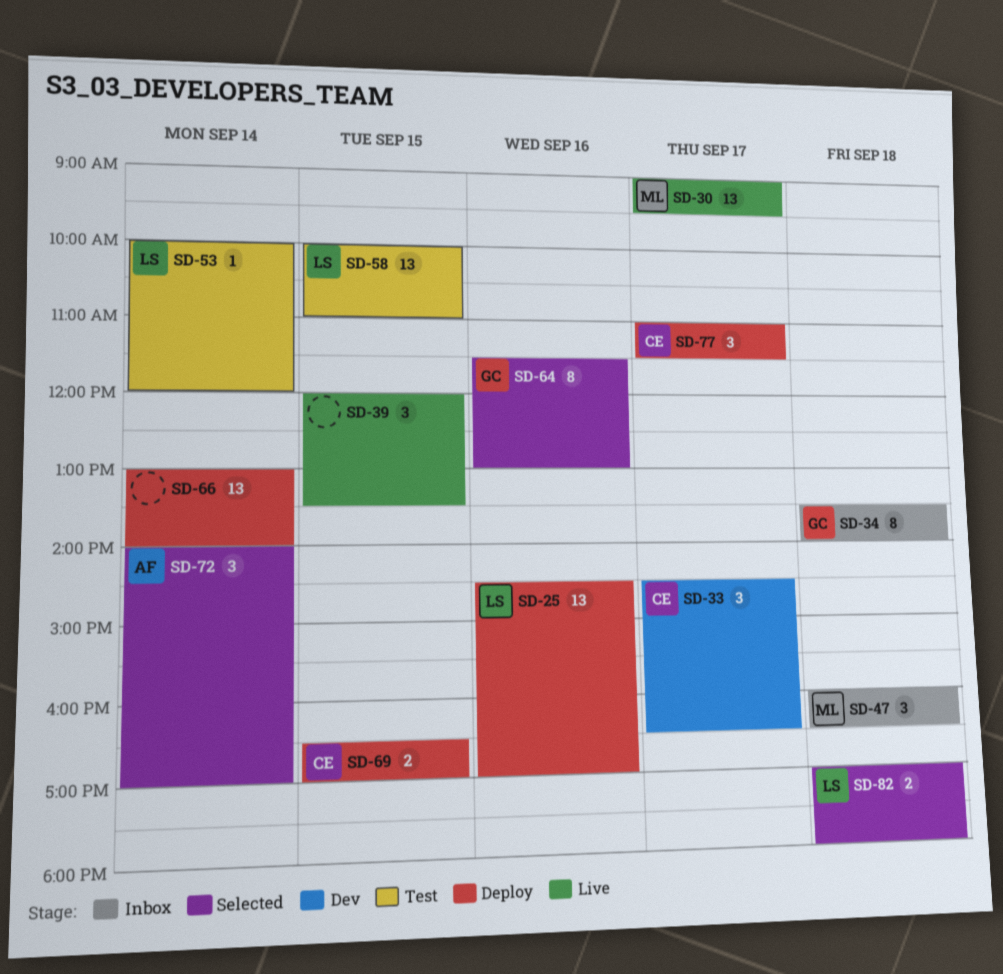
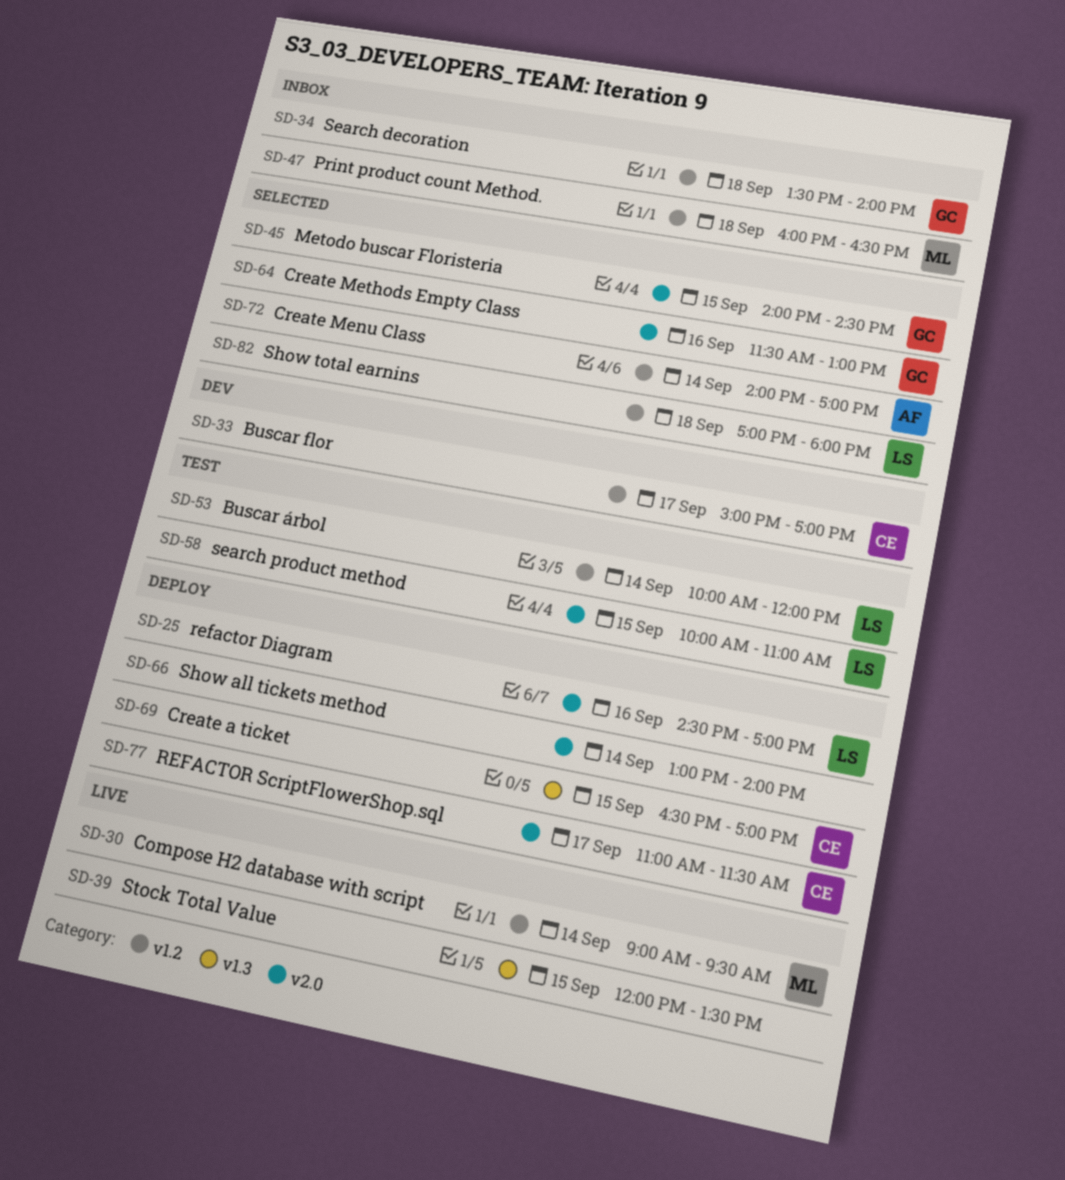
SD-30, day: Sep 17 -> Sep 14
SD-33, begins: 14:30 -> 15:00
SD-33, ends: 16:30 -> 17:00
SD-45: none -> present

